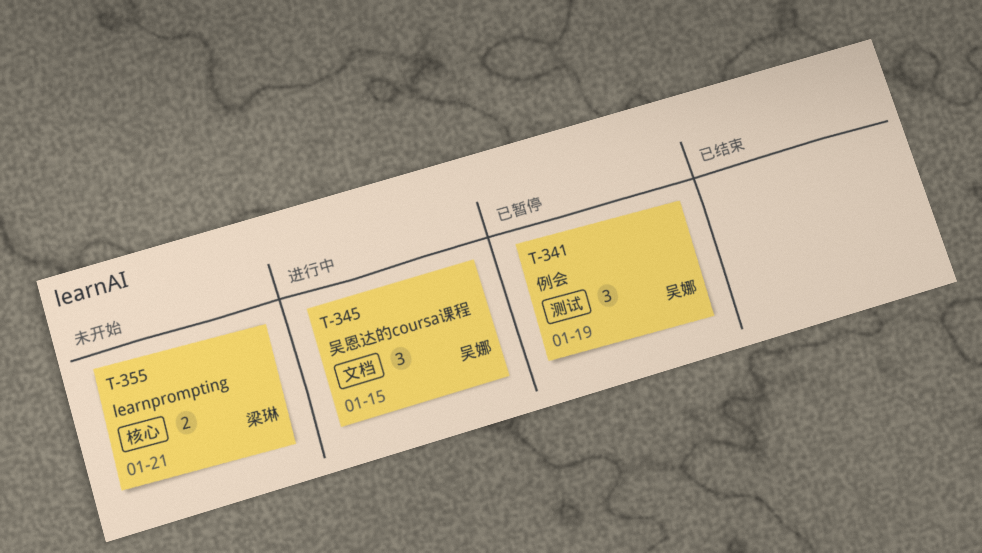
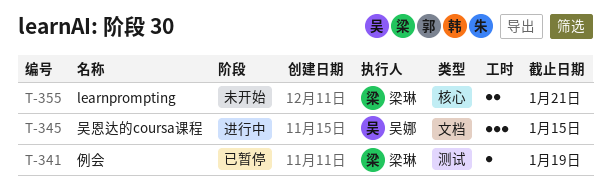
T-341, owner: 吴娜 -> 梁琳
T-341, estimate: 3 -> 1

